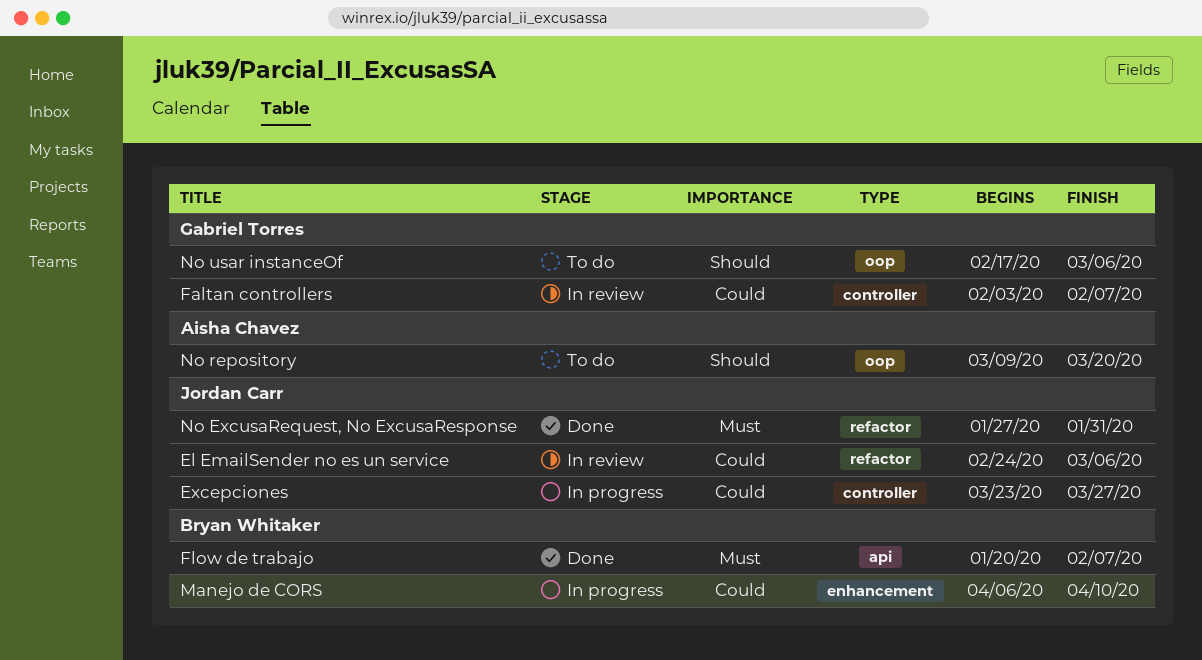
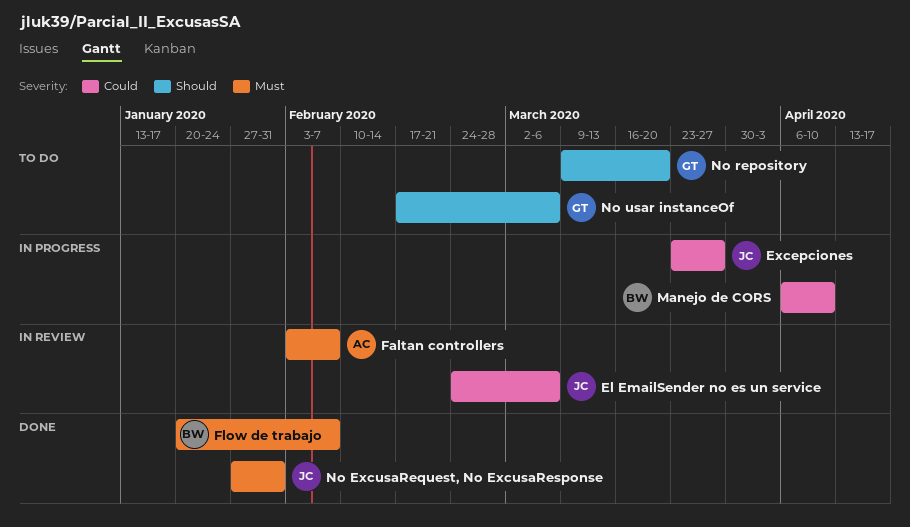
Faltan controllers, owner: Gabriel Torres -> Aisha Chavez
Faltan controllers, priority: Could -> Must
No repository, owner: Aisha Chavez -> Gabriel Torres

